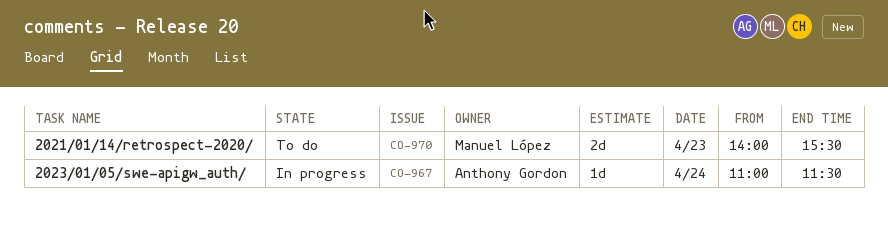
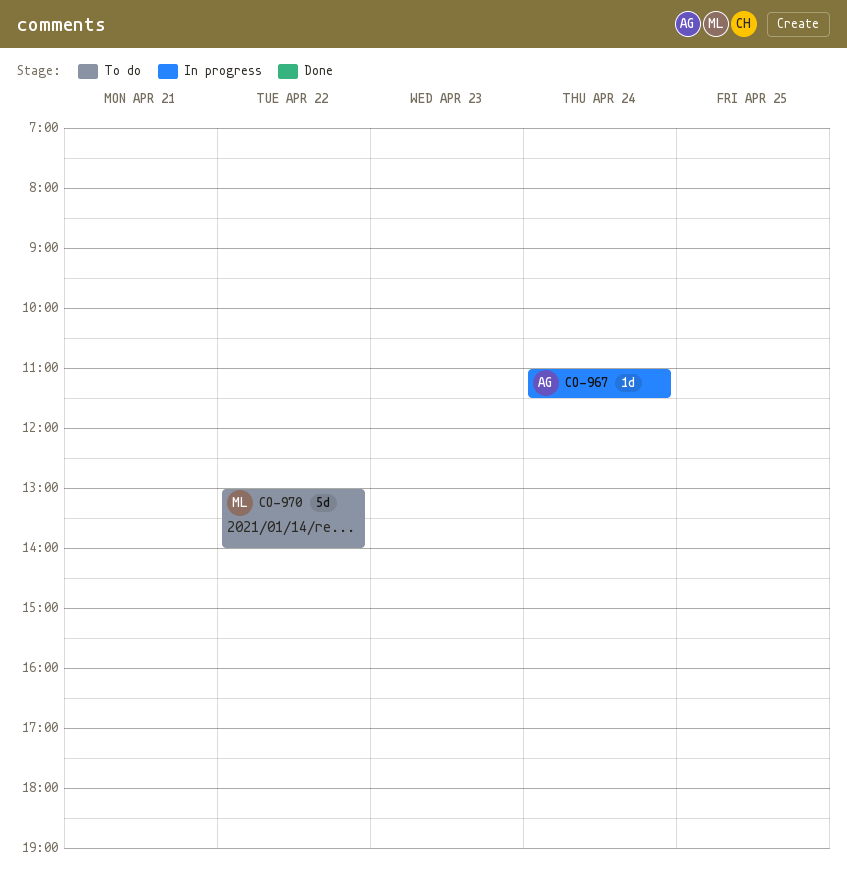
CO-970, estimate: 2d -> 5d
CO-970, day: Apr 23 -> Apr 22
CO-970, begins: 14:00 -> 13:00
CO-970, ends: 15:30 -> 14:00

